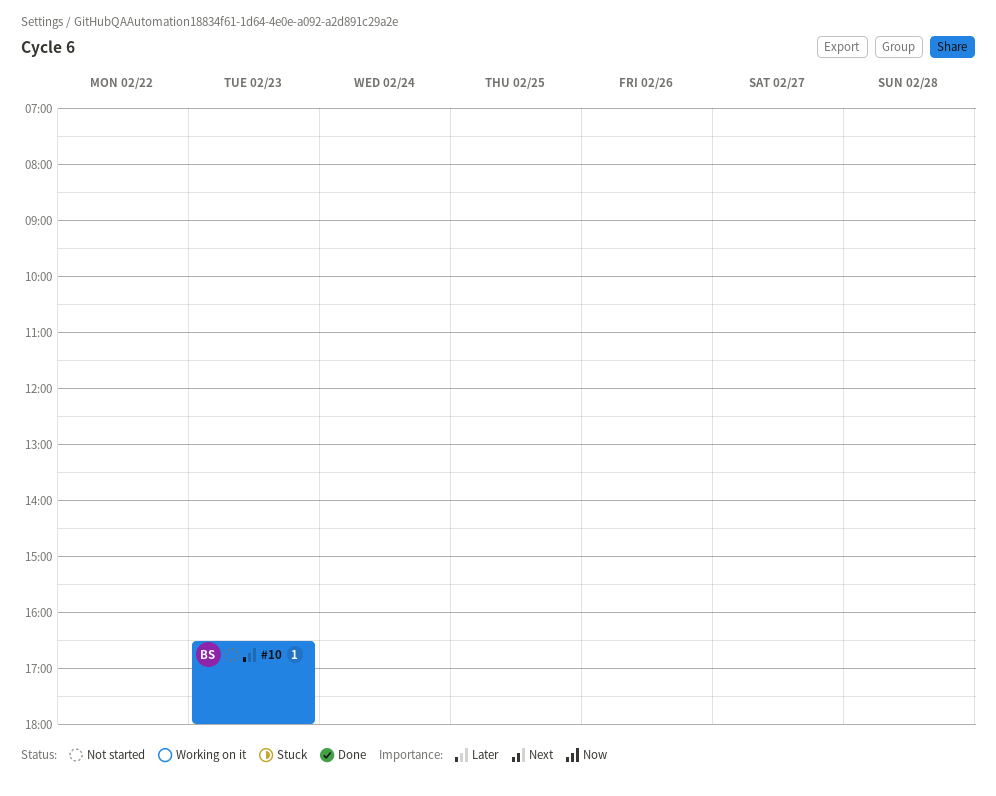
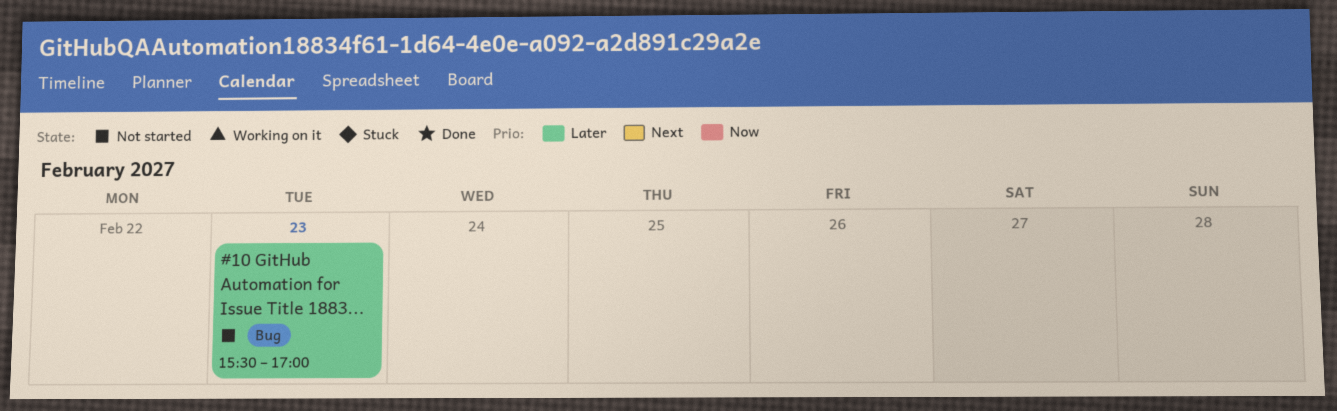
#10, begins: 16:30 -> 15:30
#10, ends: 18:00 -> 17:00

